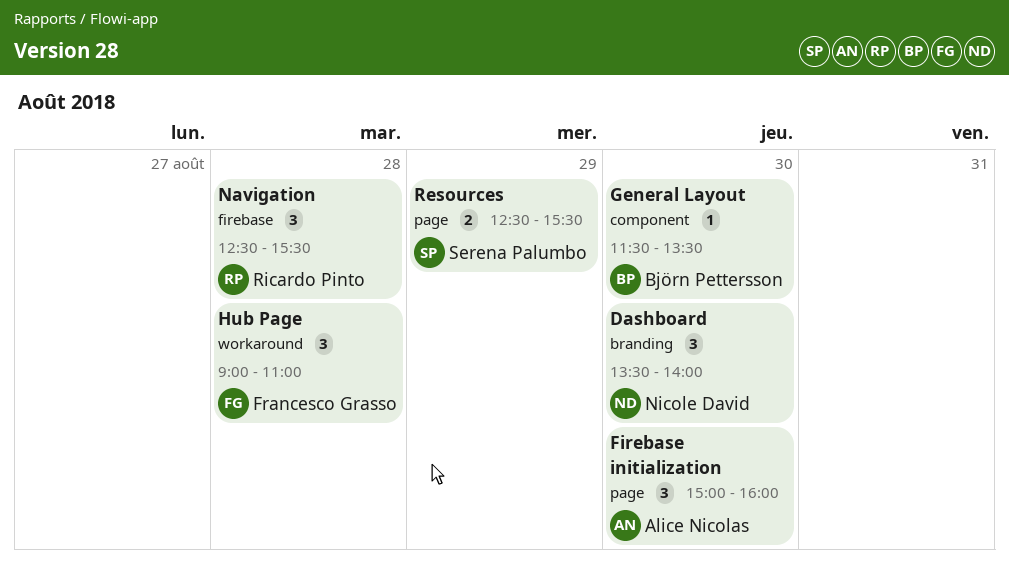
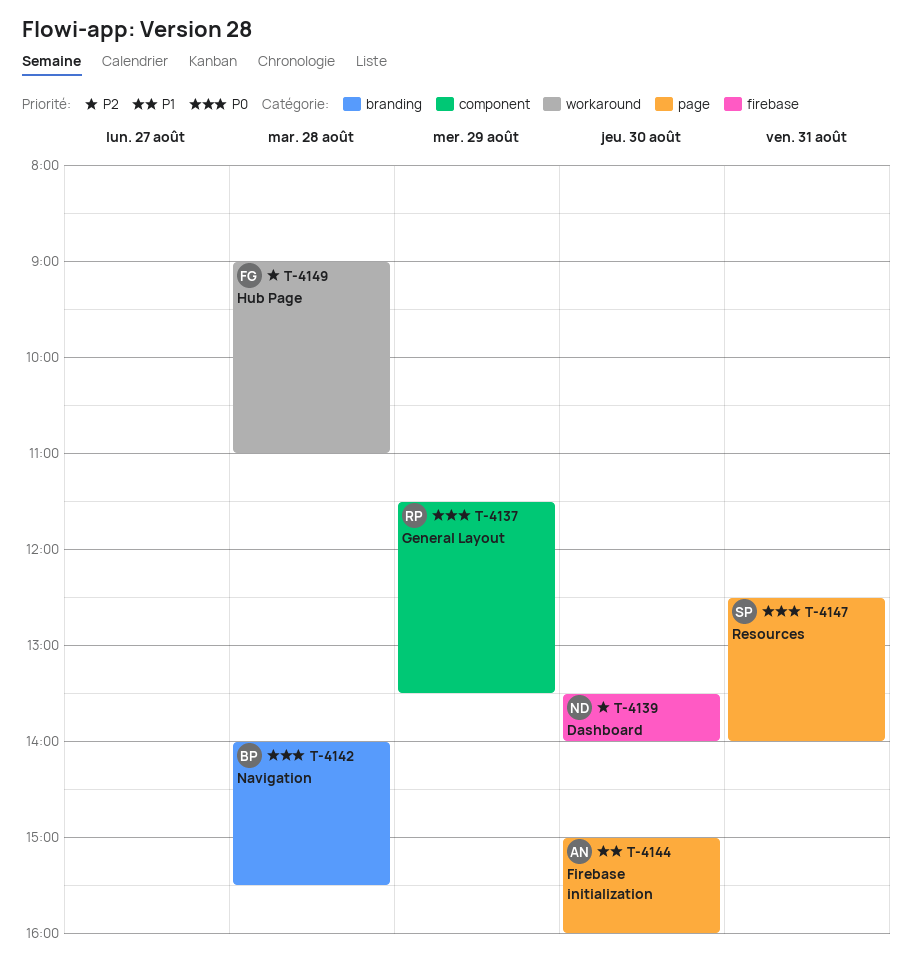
Dashboard, label: branding -> firebase
General Layout, owner: Björn Pettersson -> Ricardo Pinto
General Layout, day: Aug 30 -> Aug 29
Navigation, owner: Ricardo Pinto -> Björn Pettersson
Navigation, label: firebase -> branding
Navigation, begins: 12:30 -> 14:00
Resources, day: Aug 29 -> Aug 31
Resources, ends: 15:30 -> 14:00

